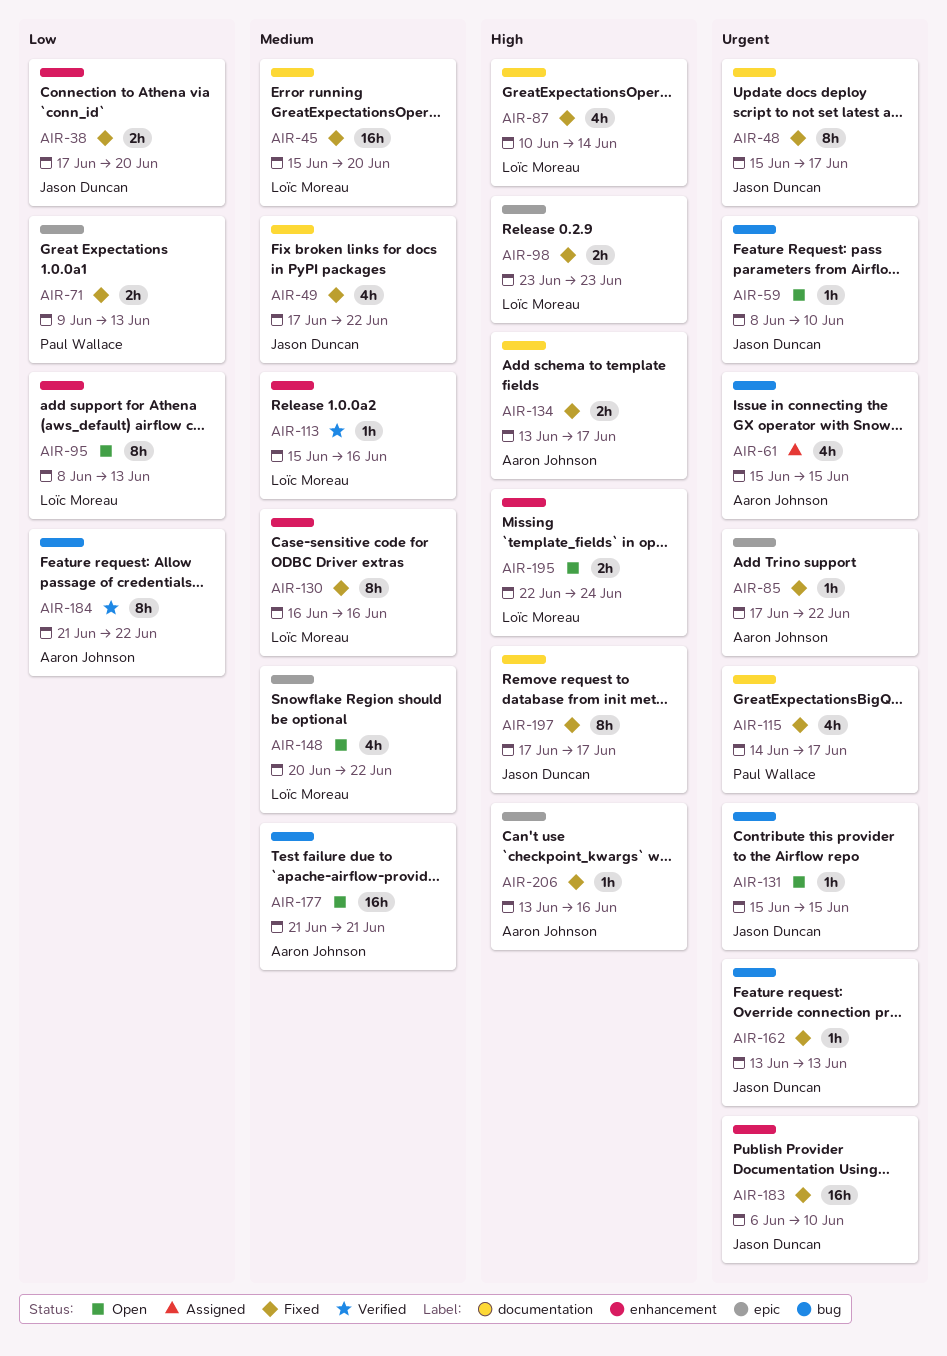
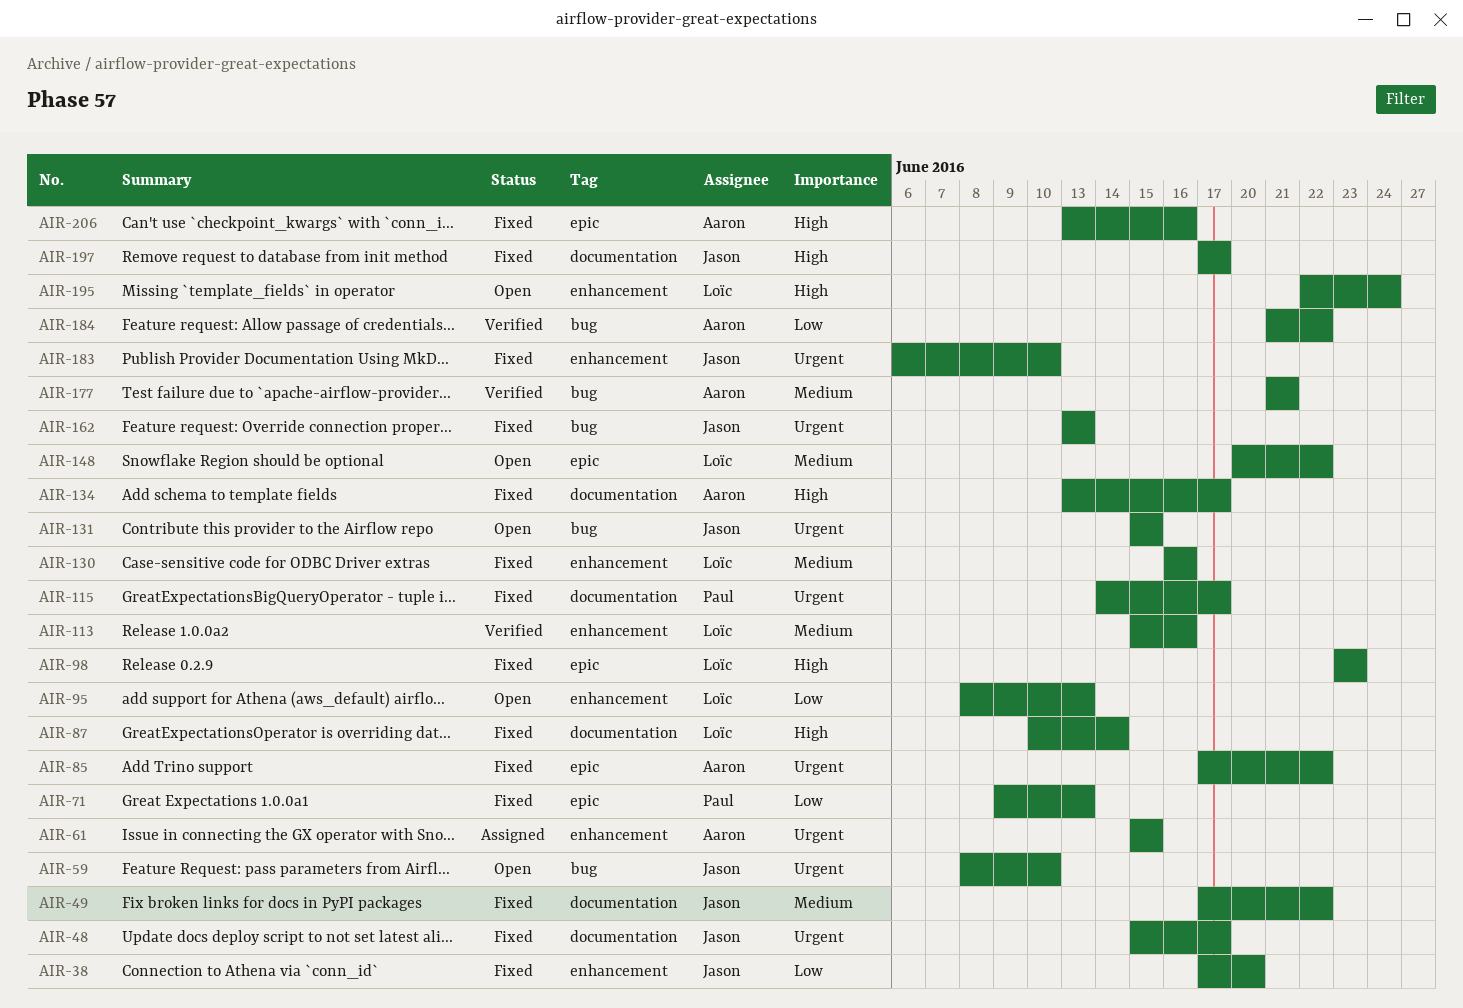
AIR-45: present -> none
AIR-61, label: bug -> enhancement
AIR-177, status: Open -> Verified

